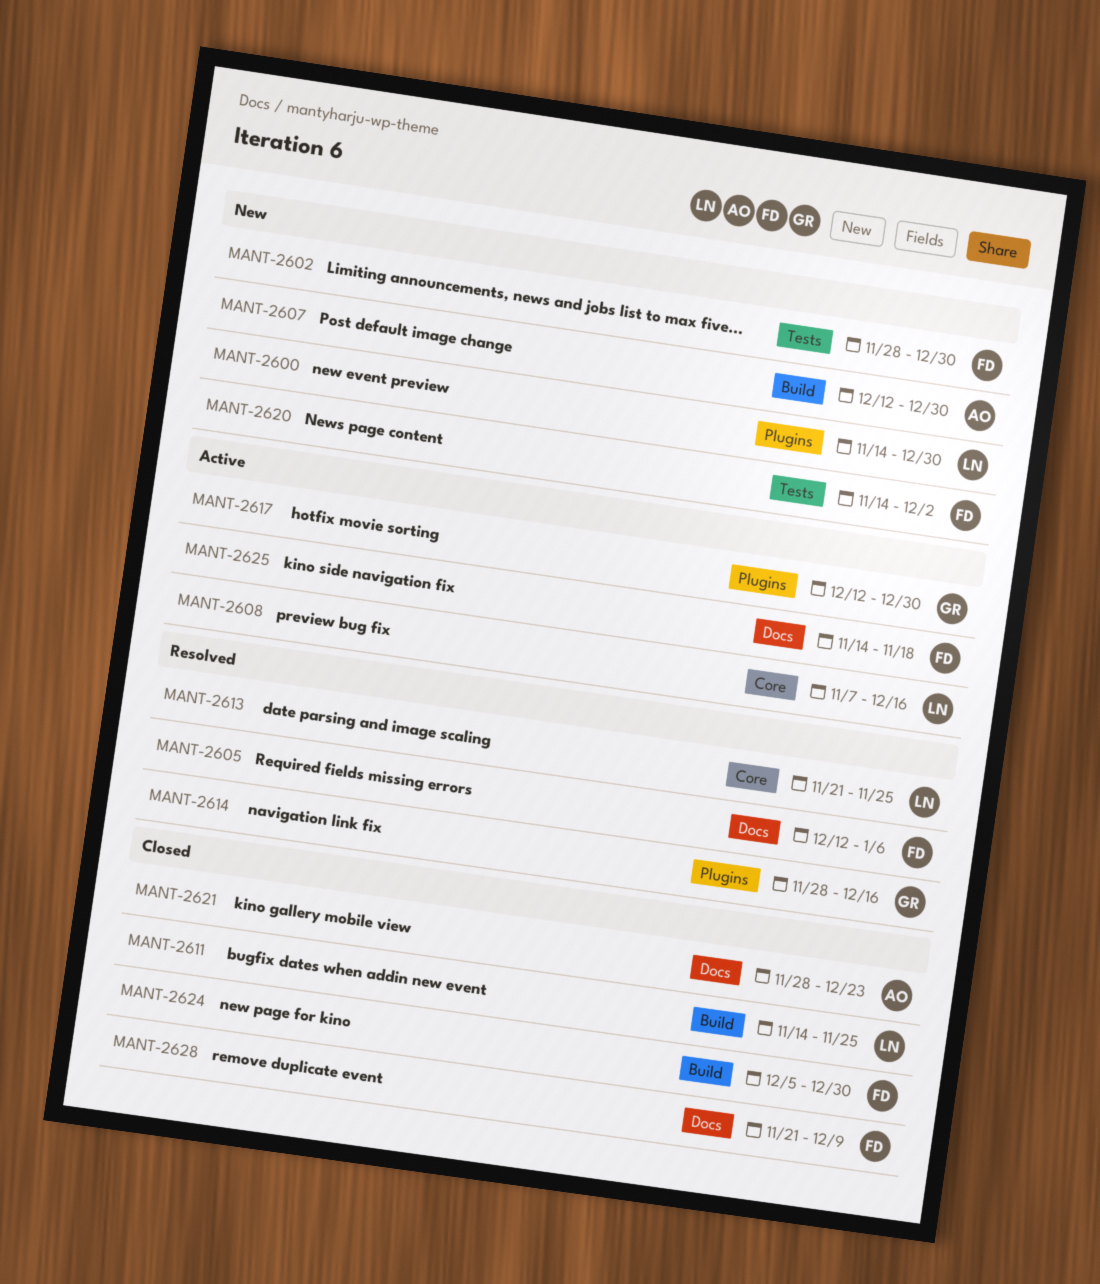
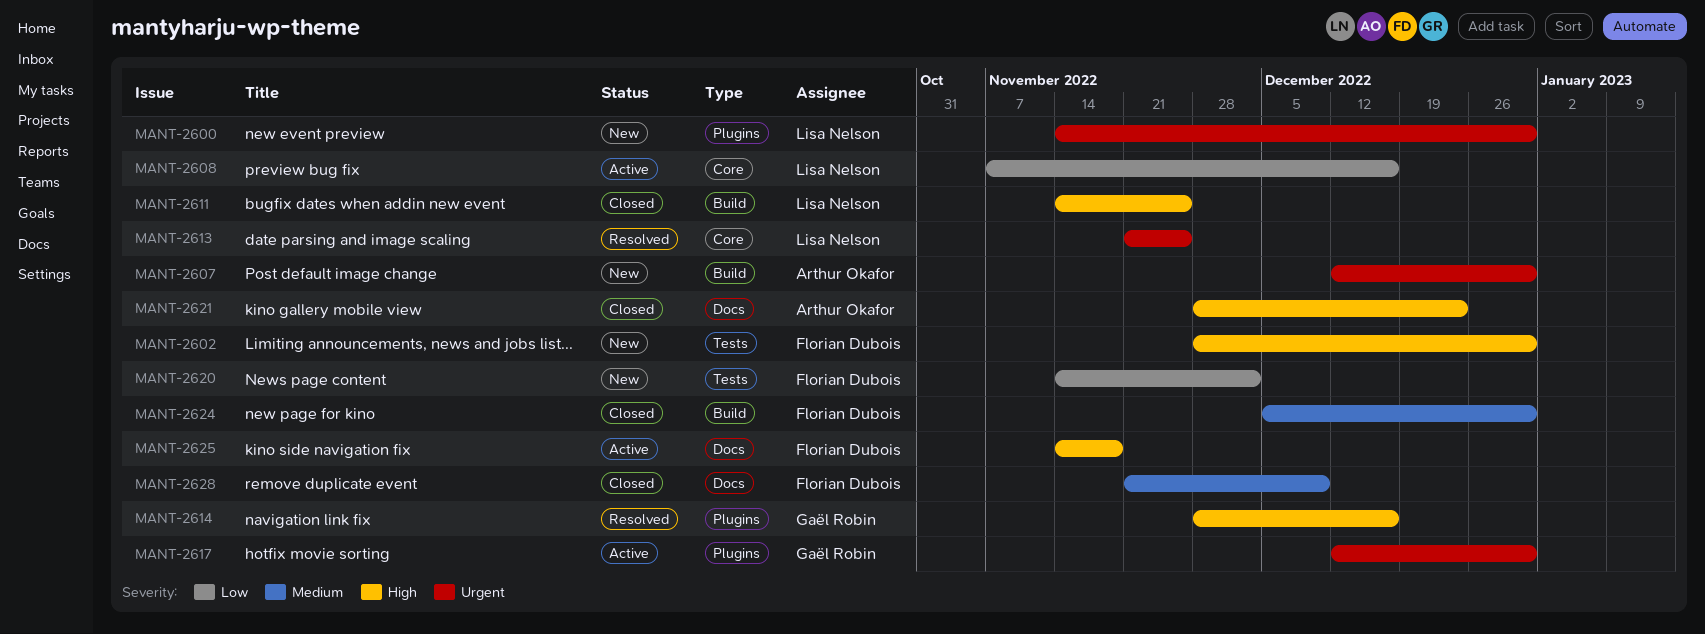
MANT-2605: present -> none

